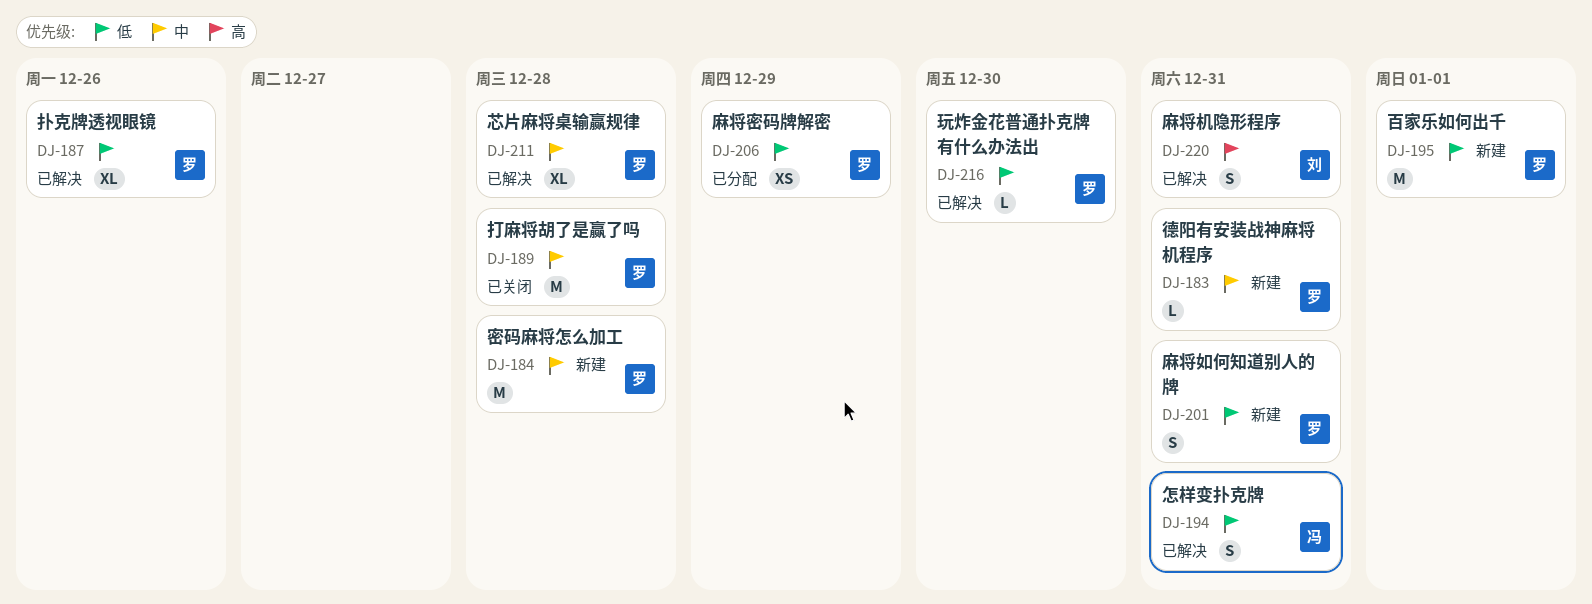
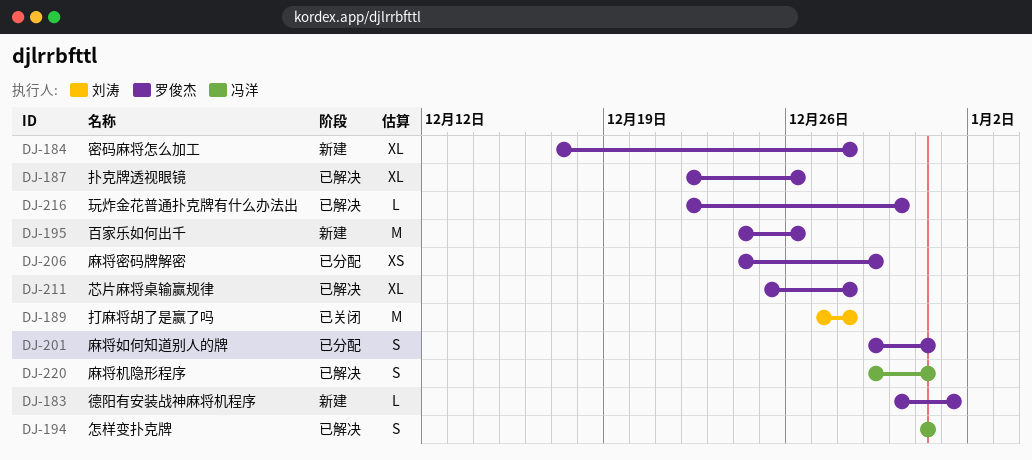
DJ-183, due: Dec 31 -> Jan 1
DJ-184, estimate: M -> XL
DJ-189, owner: 罗俊杰 -> 刘涛
DJ-195, due: Jan 1 -> Dec 26
DJ-201, status: 新建 -> 已分配
DJ-220, owner: 刘涛 -> 冯洋

